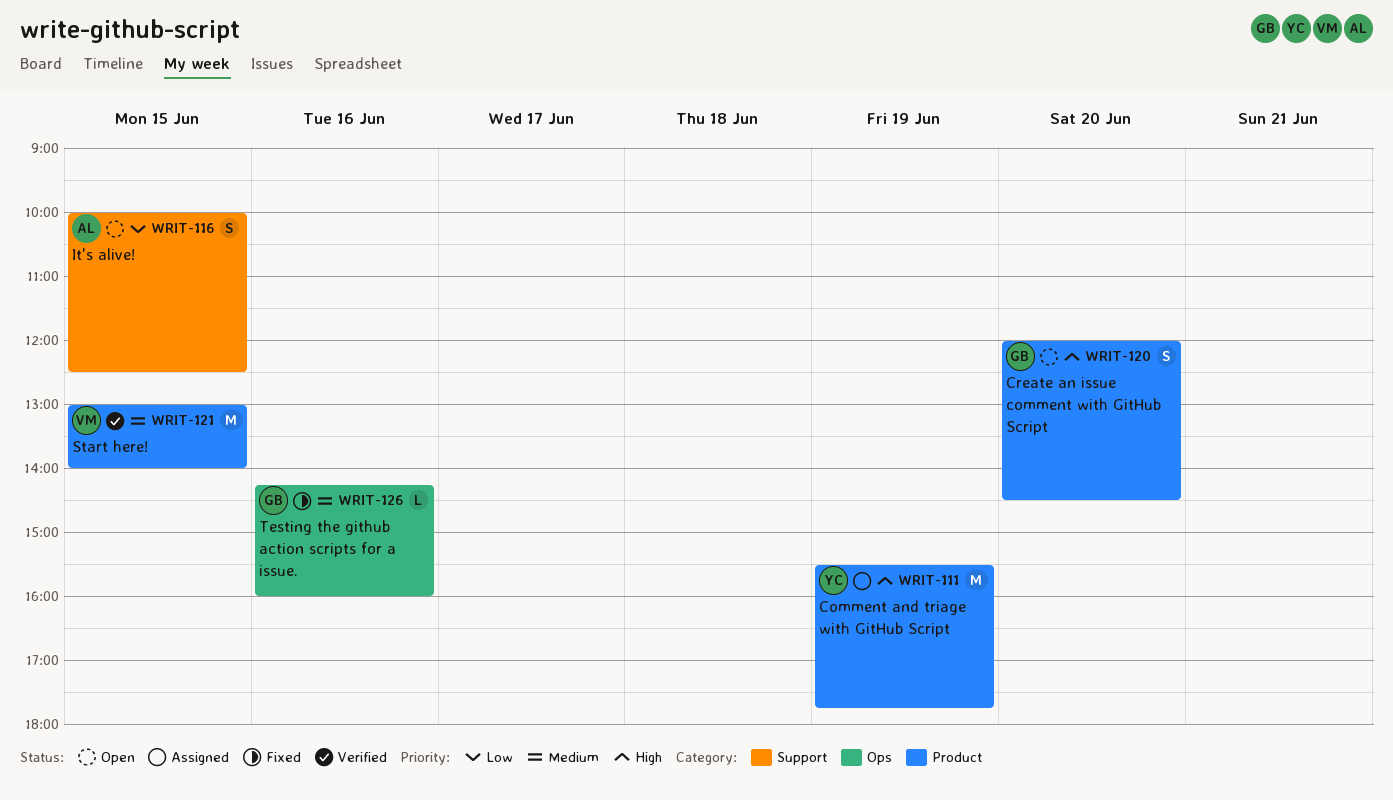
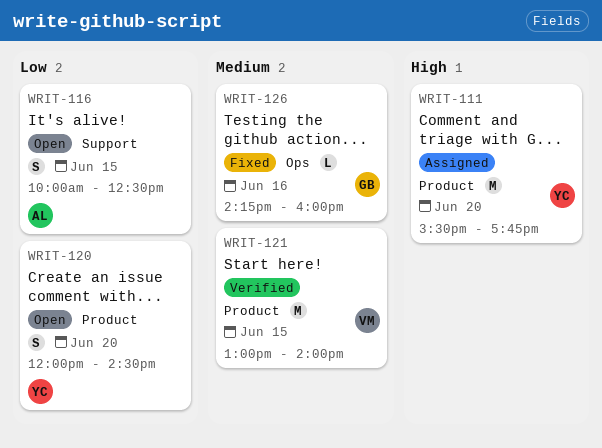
WRIT-111, day: Jun 19 -> Jun 20
WRIT-120, owner: GB -> YC
WRIT-120, priority: High -> Low

